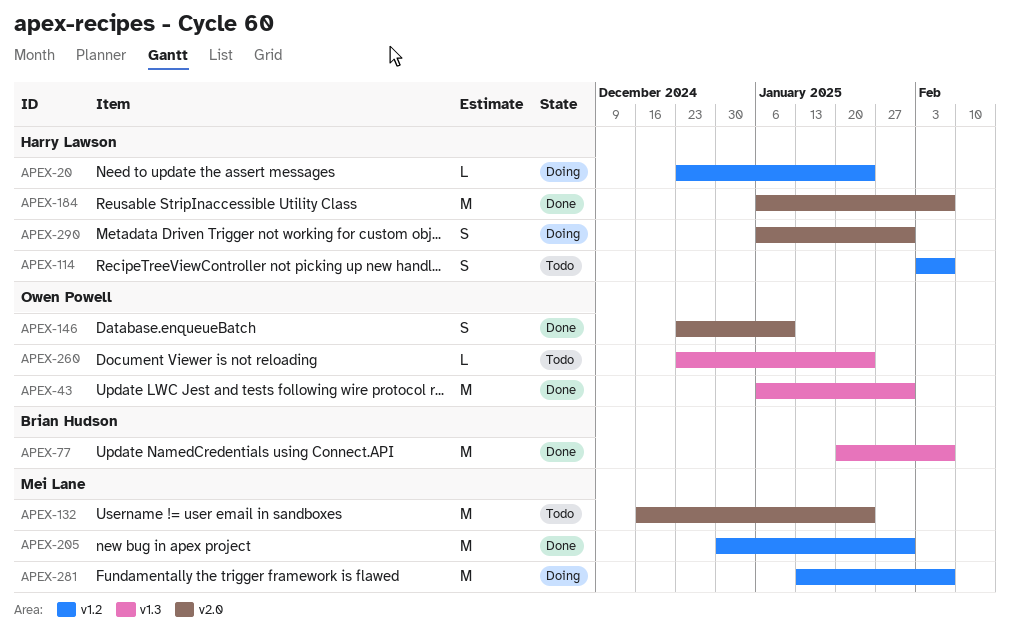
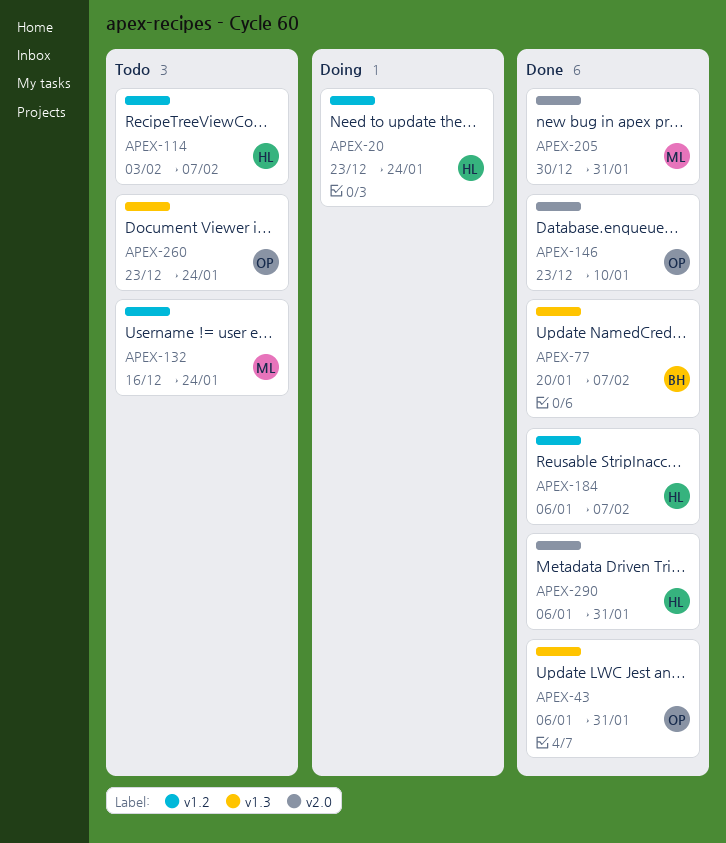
APEX-132, label: v2.0 -> v1.2
APEX-184, label: v2.0 -> v1.2
APEX-205, label: v1.2 -> v2.0
APEX-281: present -> none
APEX-290, status: Doing -> Done

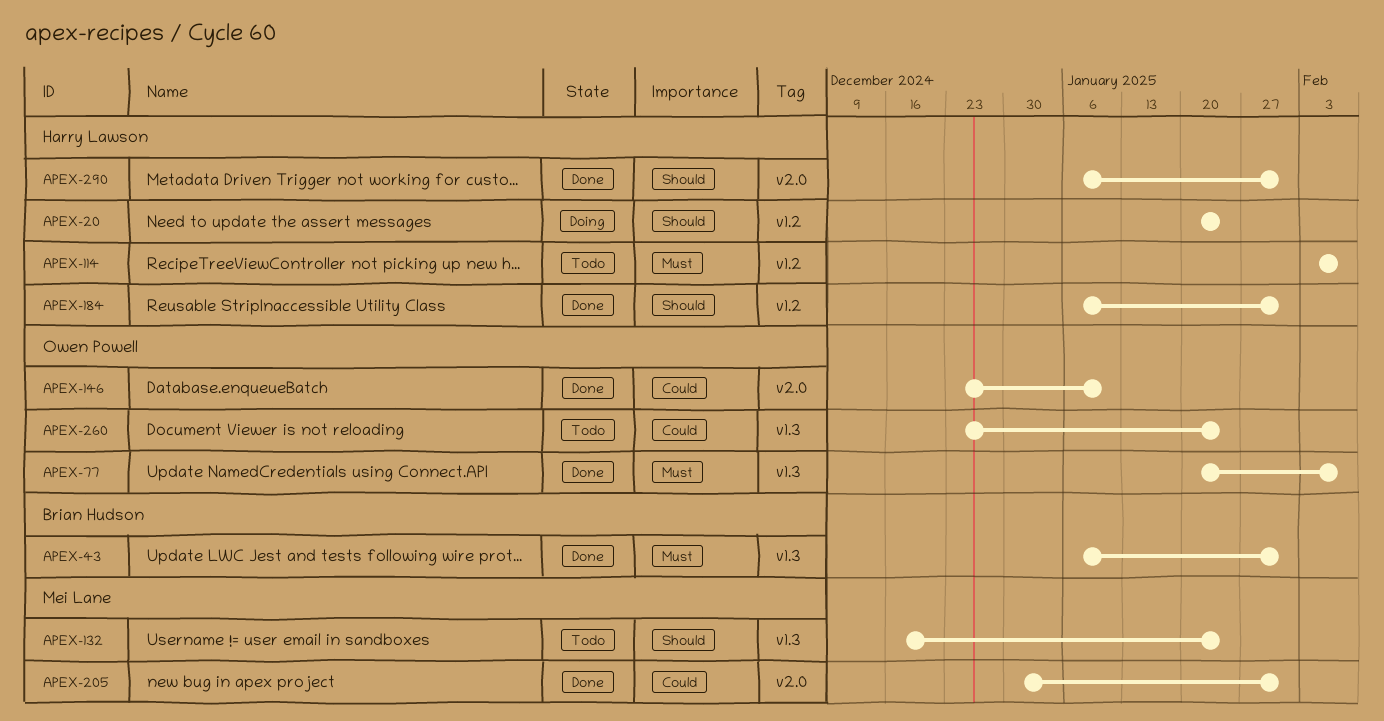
APEX-20, start: Dec 23 -> Jan 20
APEX-43, owner: Owen Powell -> Brian Hudson
APEX-77, owner: Brian Hudson -> Owen Powell
APEX-132, label: v1.2 -> v1.3
APEX-184, due: Feb 7 -> Jan 31

